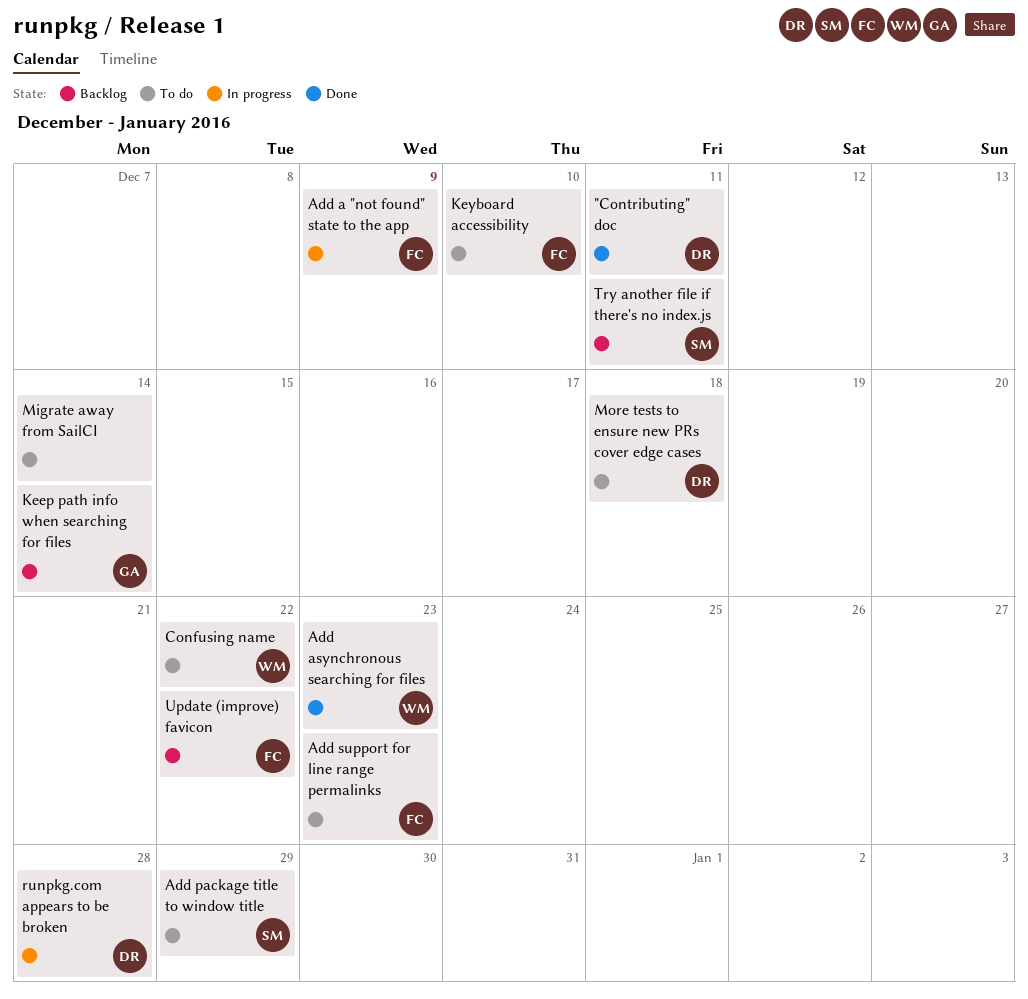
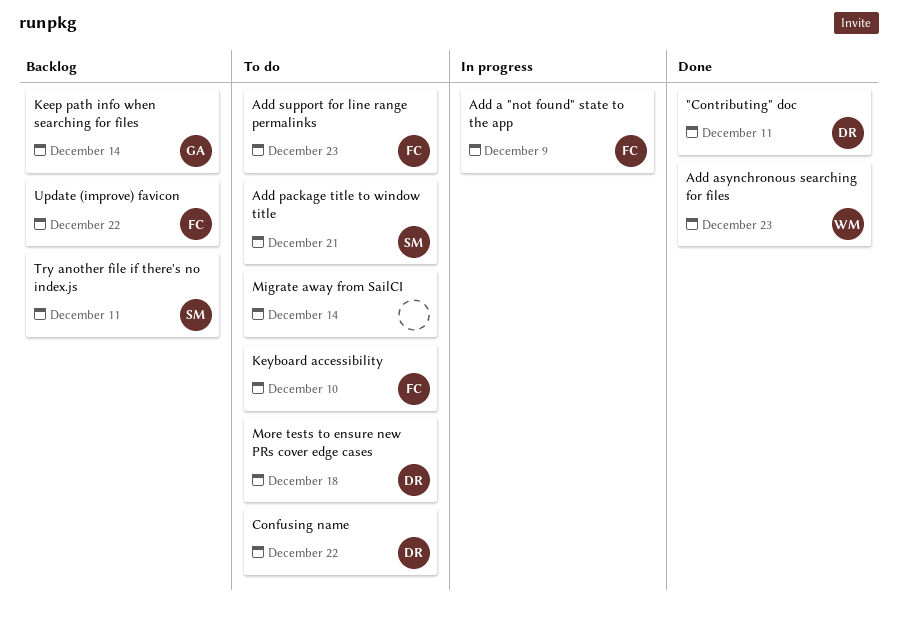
Add package title to window title, due: Dec 29 -> Dec 21
Confusing name, owner: WM -> DR
runpkg.com appears to be broken: present -> none

